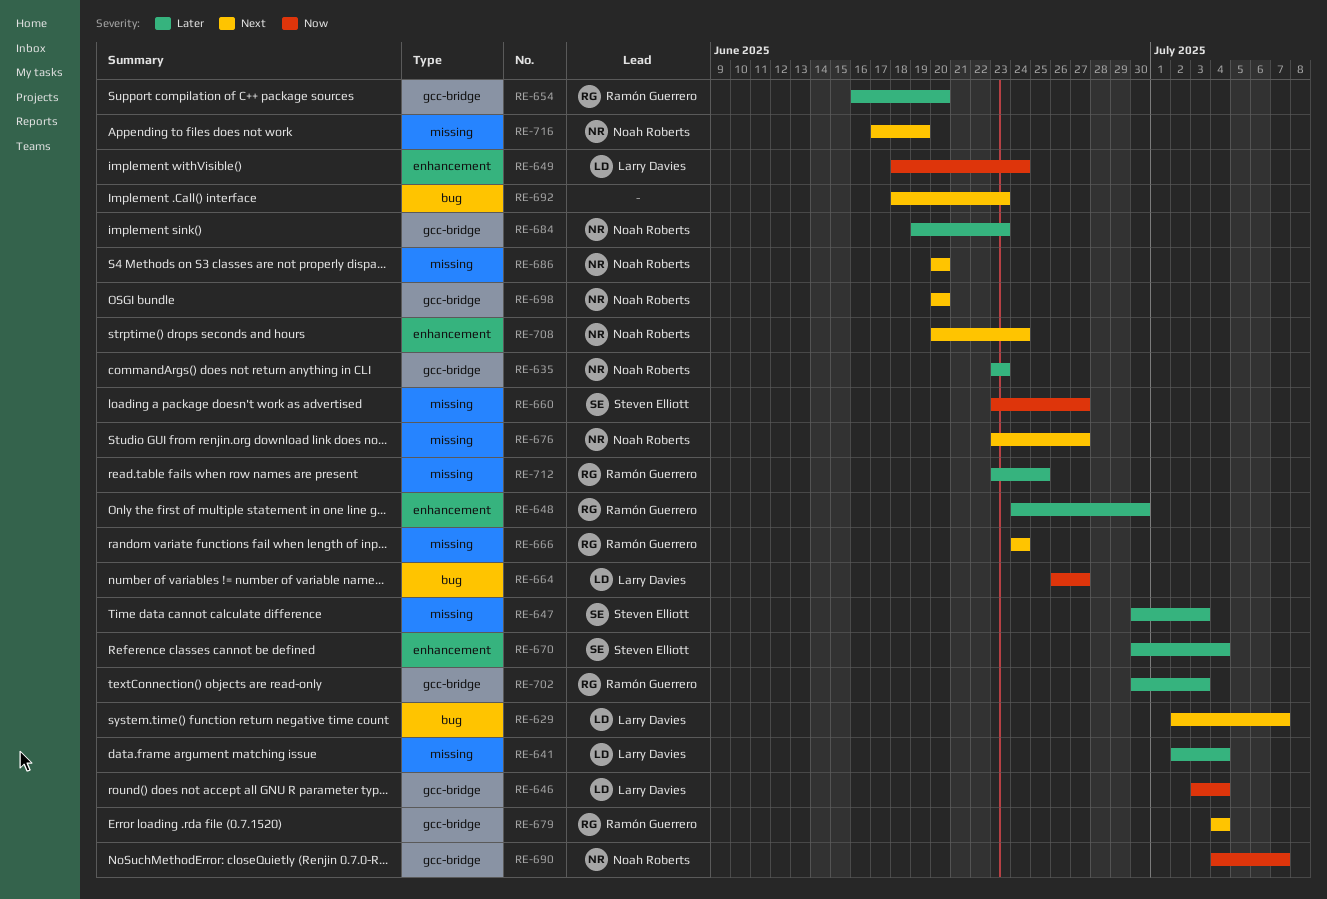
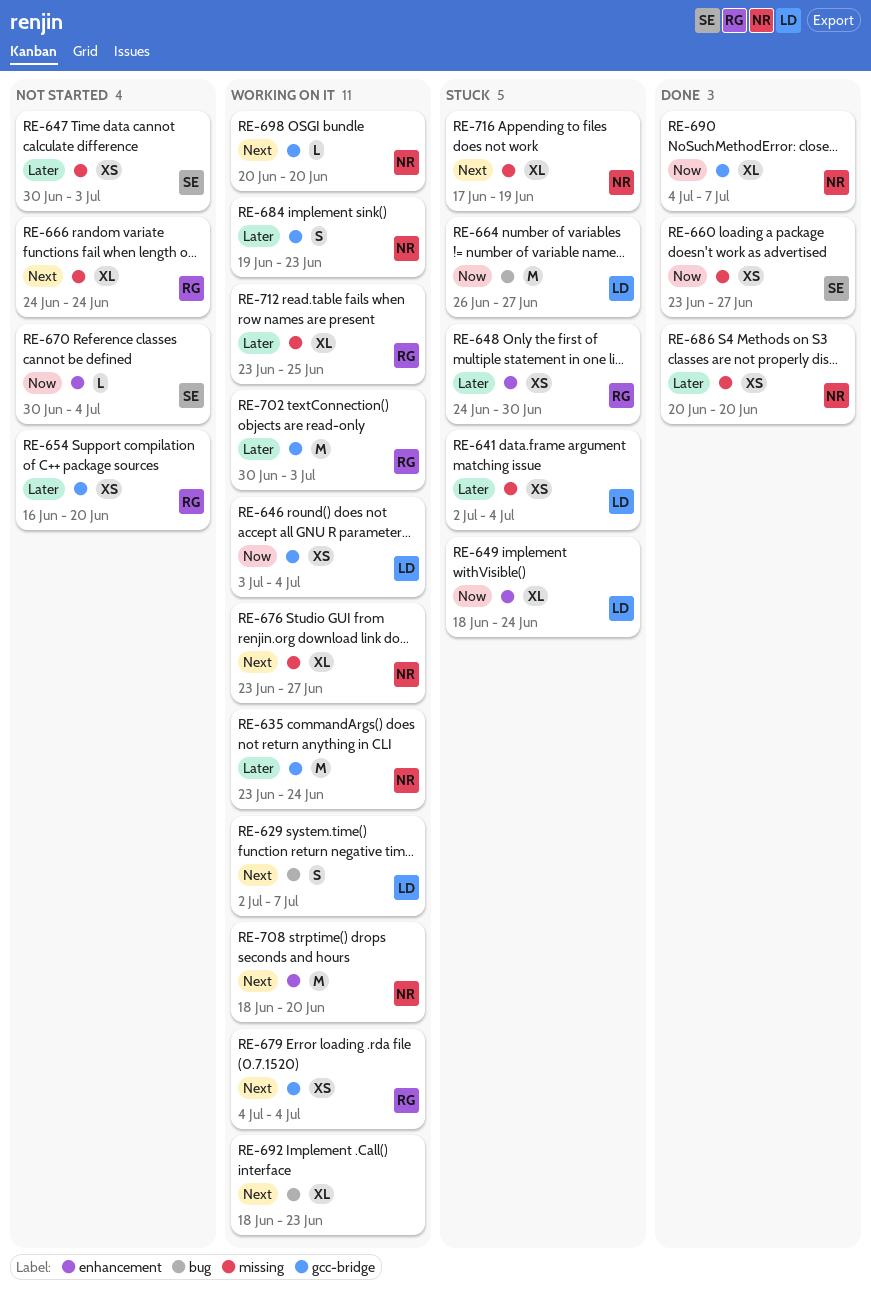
RE-635, due: Jun 23 -> Jun 24
RE-670, priority: Later -> Now
RE-686, priority: Next -> Later
RE-708, start: Jun 20 -> Jun 18
RE-708, due: Jun 24 -> Jun 20

